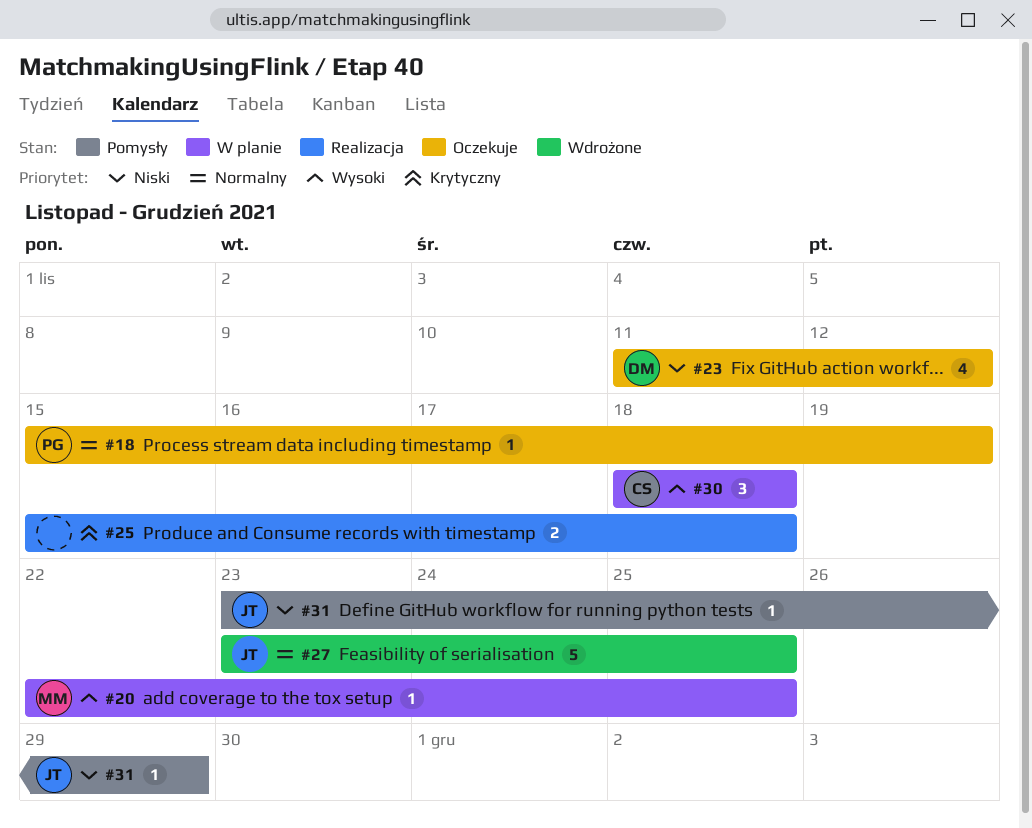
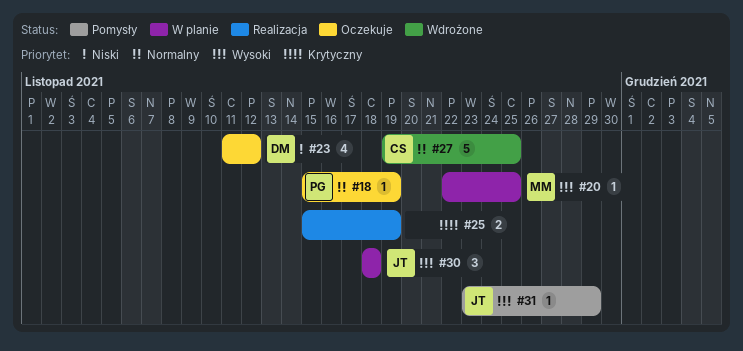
#25, due: Nov 18 -> Nov 19
#27, owner: JT -> CS
#27, start: Nov 23 -> Nov 19
#30, owner: CS -> JT
#31, priority: Niski -> Wysoki

